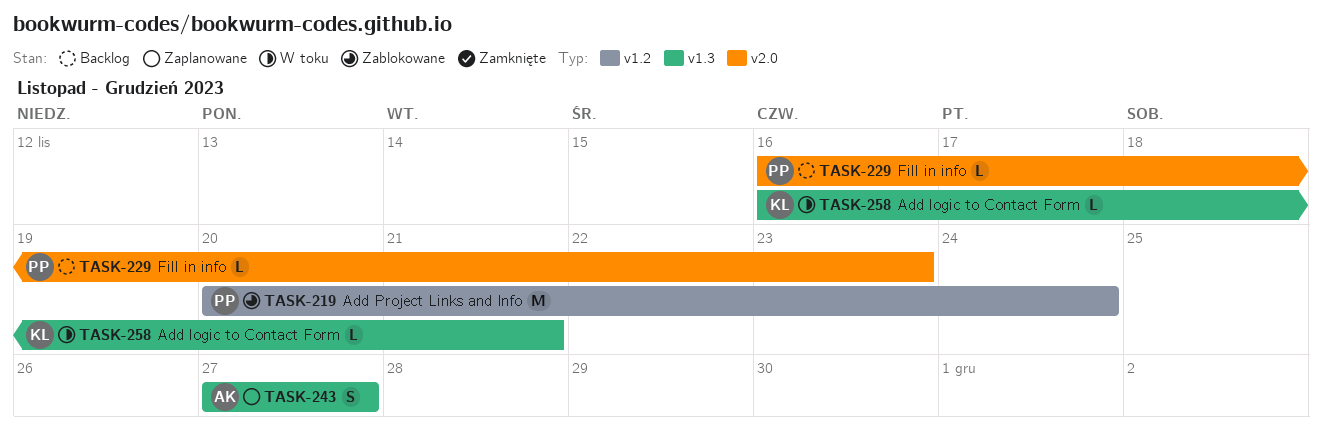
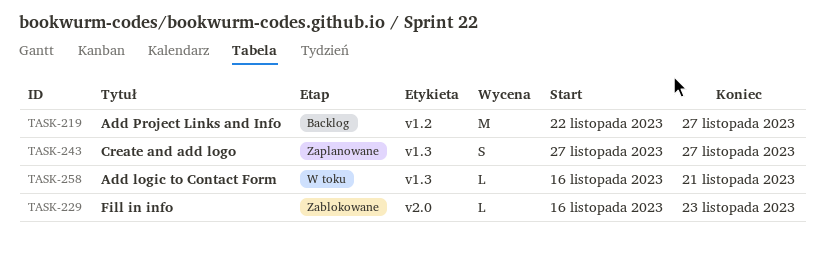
TASK-219, status: Zablokowane -> Backlog
TASK-219, start: Nov 20 -> Nov 22
TASK-219, due: Nov 24 -> Nov 27
TASK-229, status: Backlog -> Zablokowane

